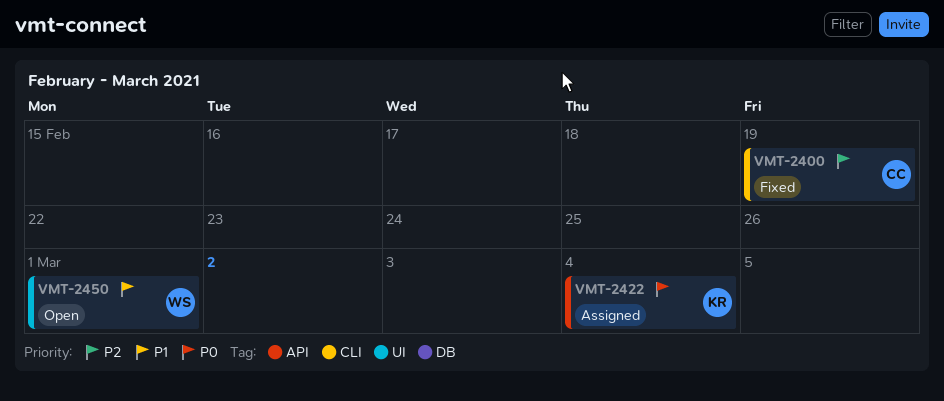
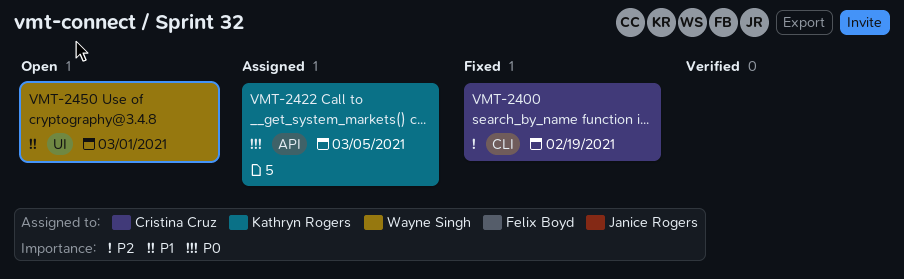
VMT-2422, due: Mar 4 -> Mar 5

